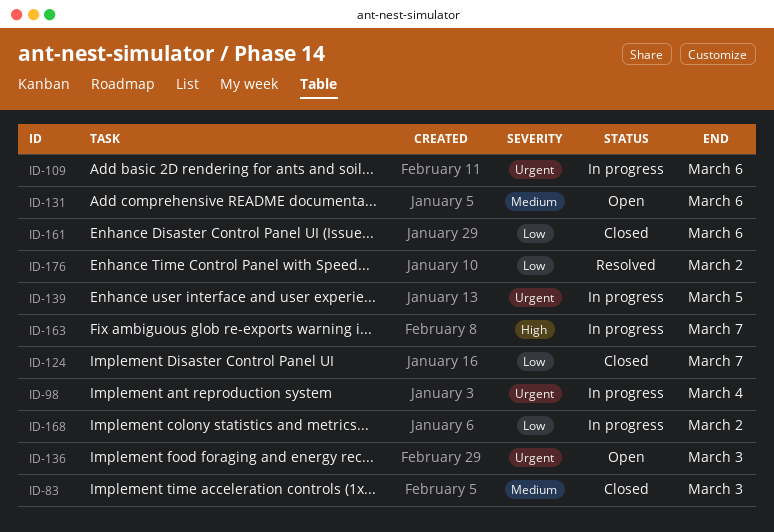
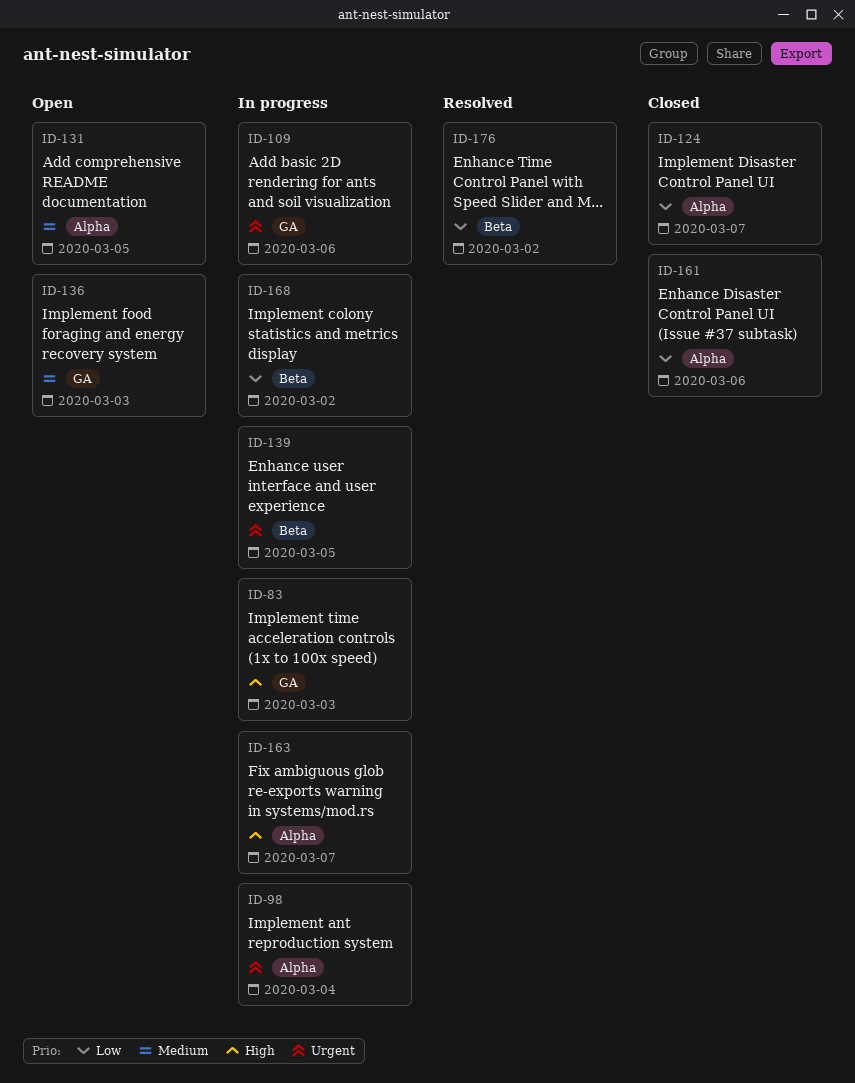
ID-83, status: Closed -> In progress
ID-83, priority: Medium -> High
ID-131, due: Mar 6 -> Mar 5
ID-136, priority: Urgent -> Medium

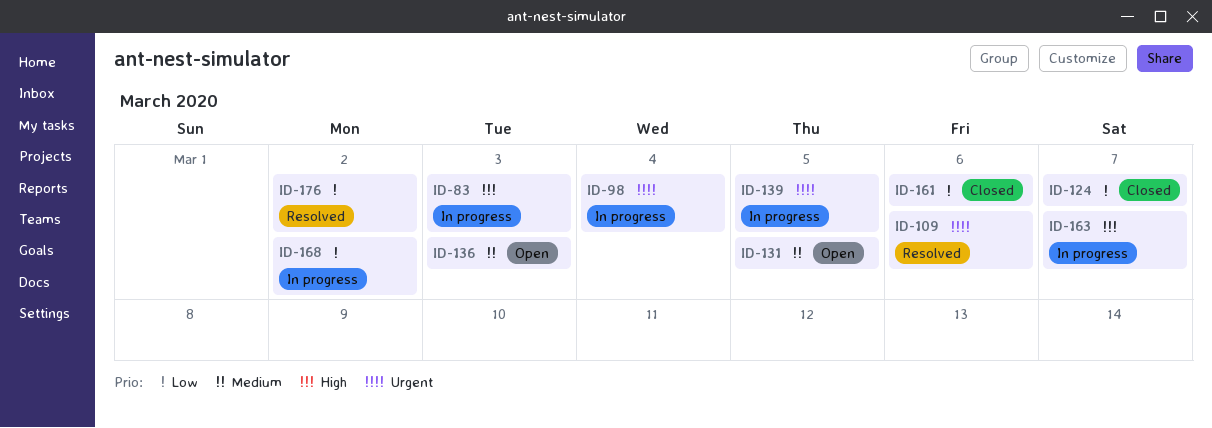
ID-109, status: In progress -> Resolved

